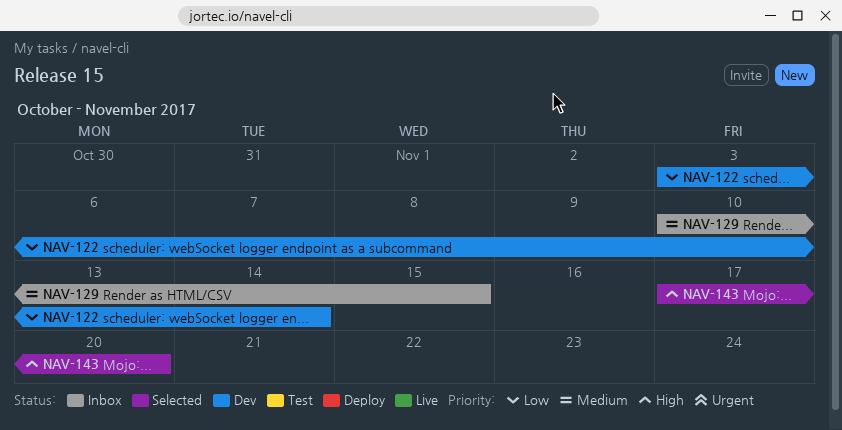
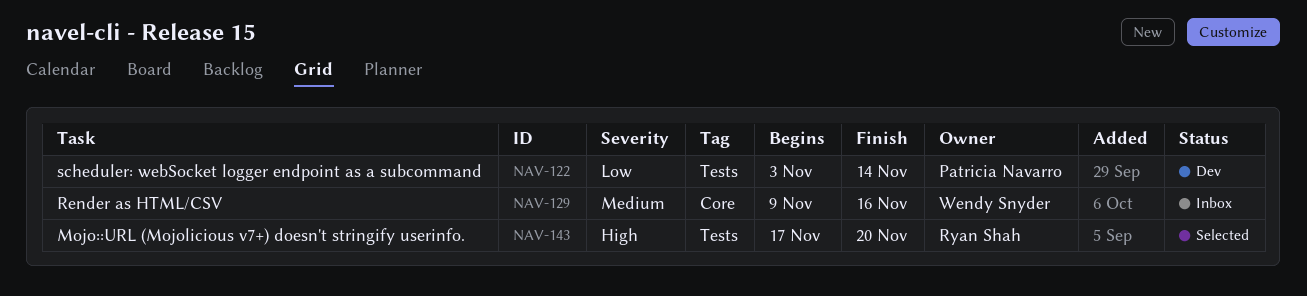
NAV-129, start: Nov 10 -> Nov 9
NAV-129, due: Nov 15 -> Nov 16

